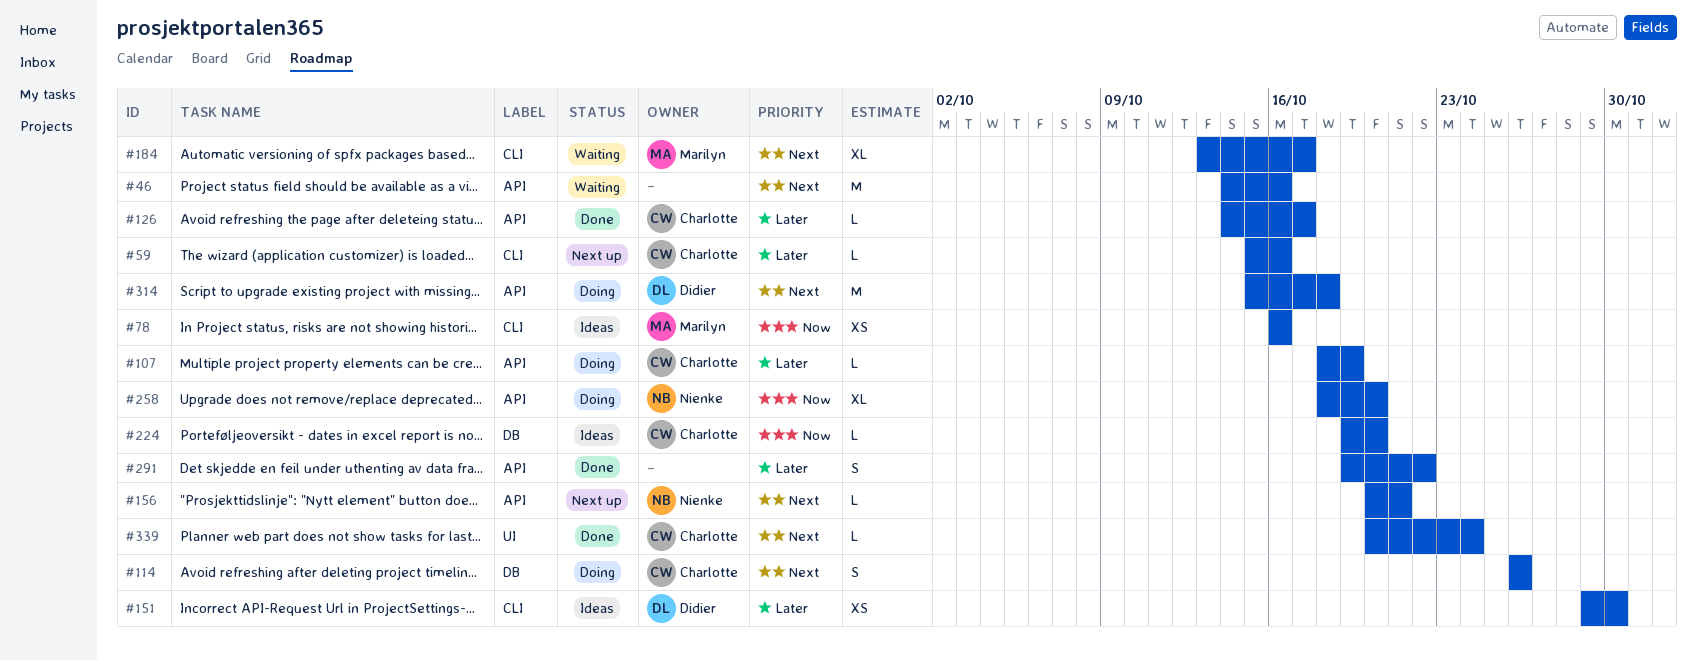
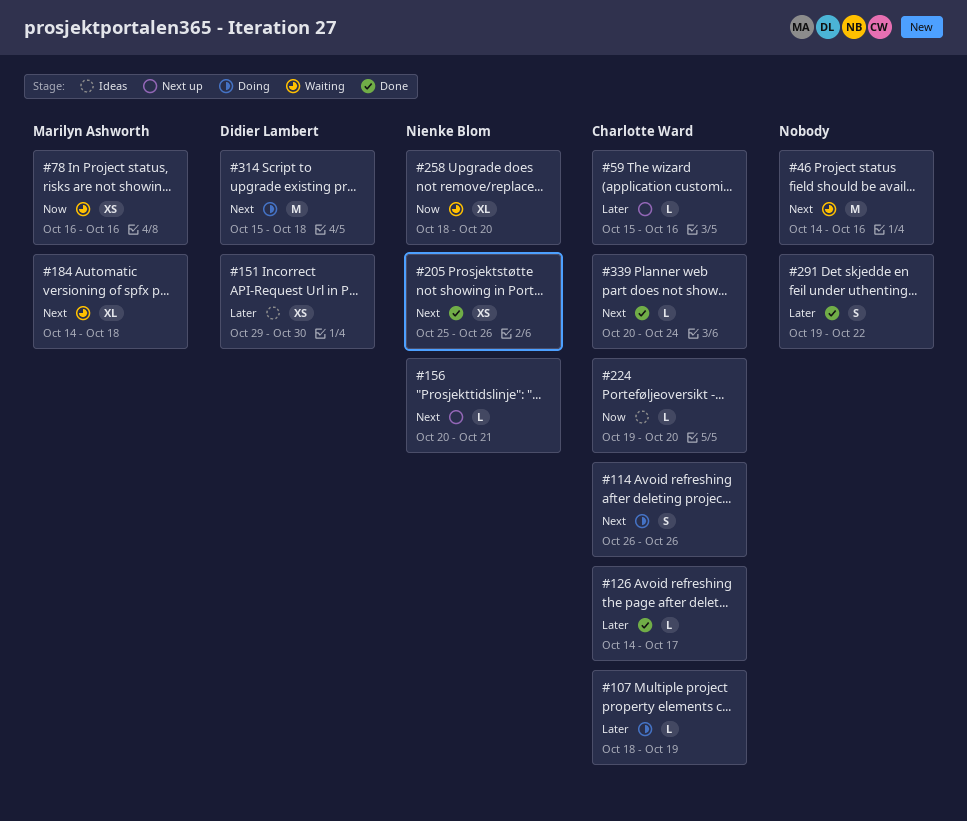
#78, status: Ideas -> Waiting
#184, start: Oct 13 -> Oct 14
#184, due: Oct 17 -> Oct 18
#205: none -> present
#258, status: Doing -> Waiting

